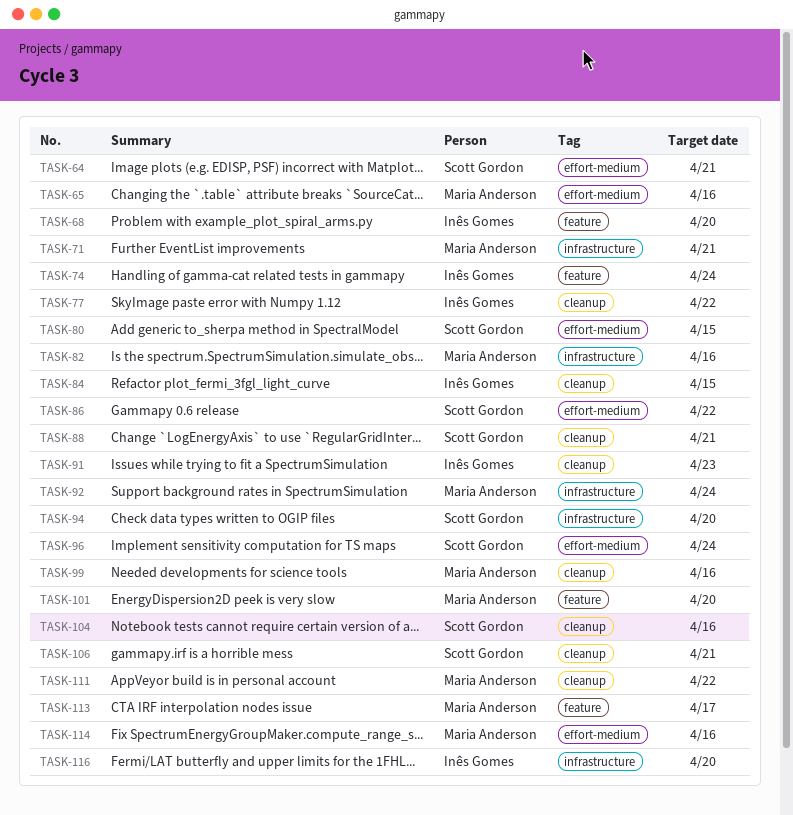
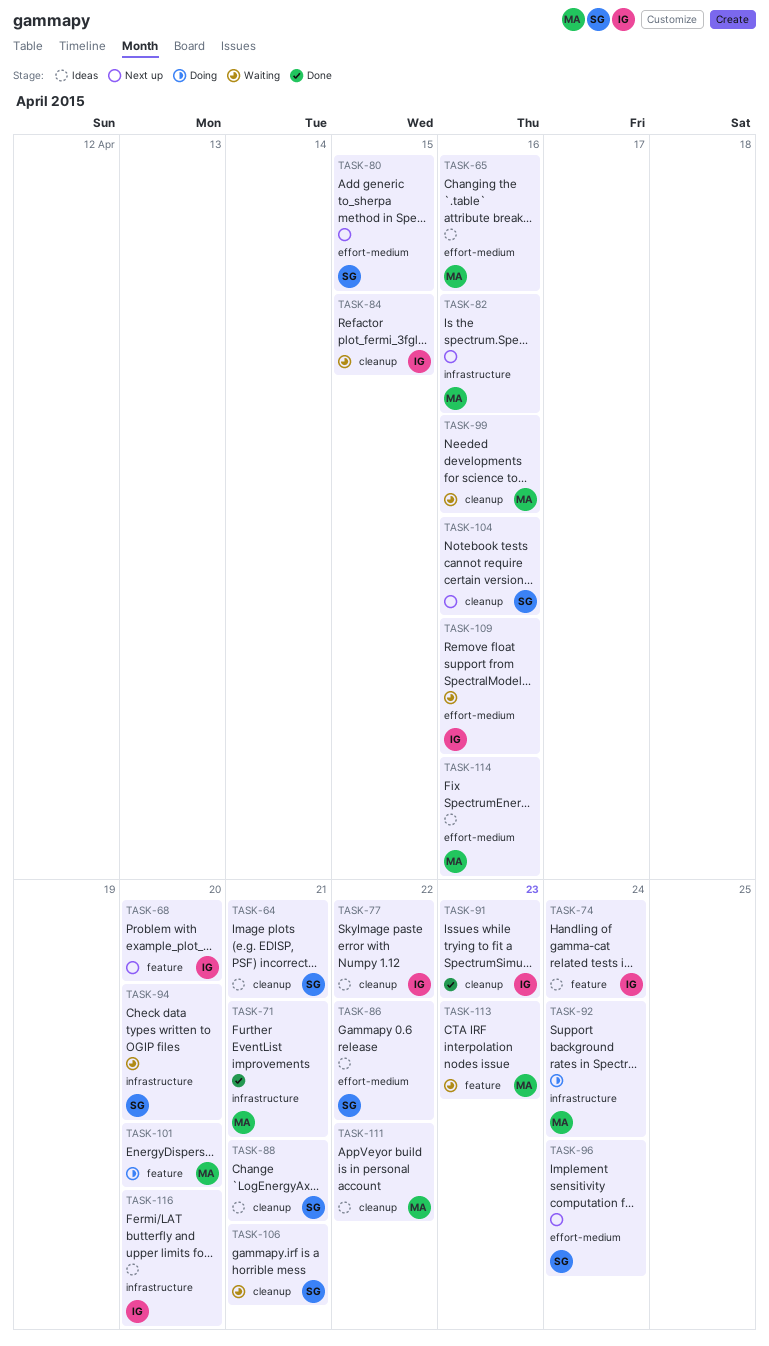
TASK-64, label: effort-medium -> cleanup
TASK-109: none -> present
TASK-113, due: Apr 17 -> Apr 23

